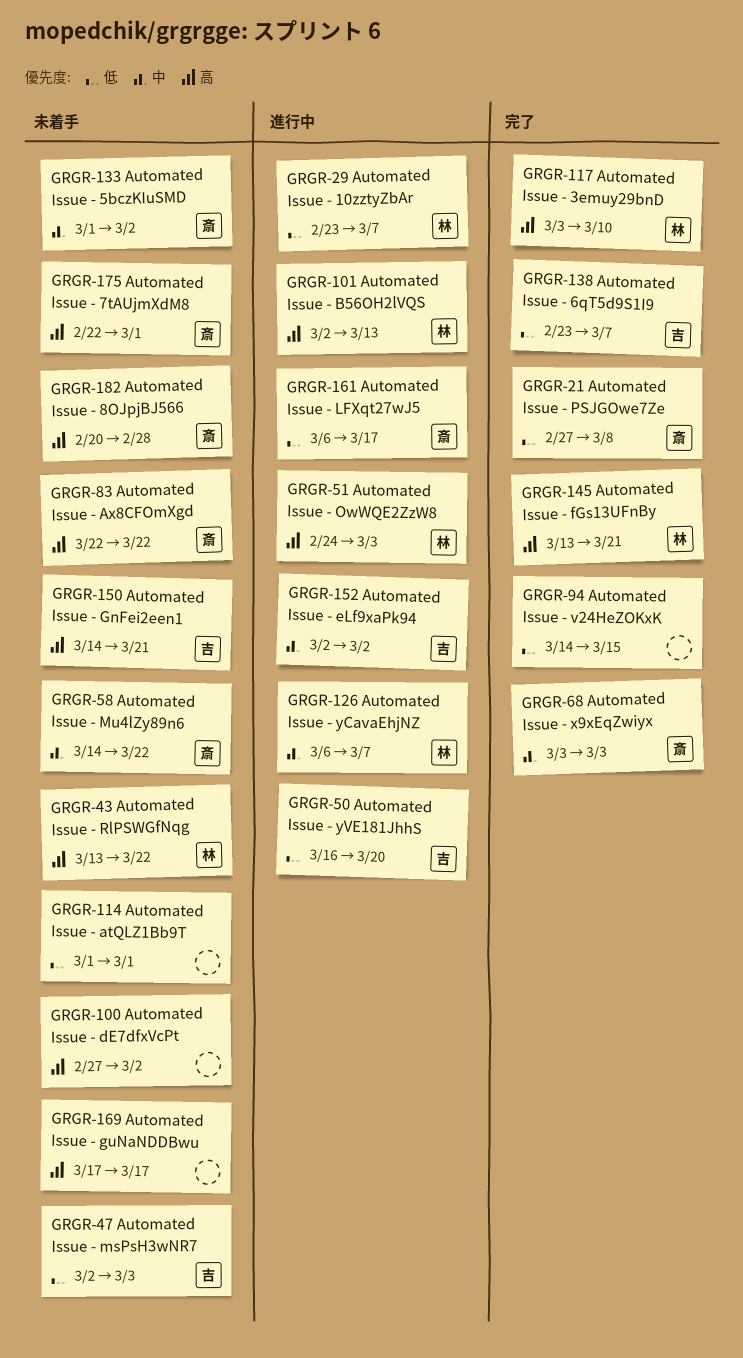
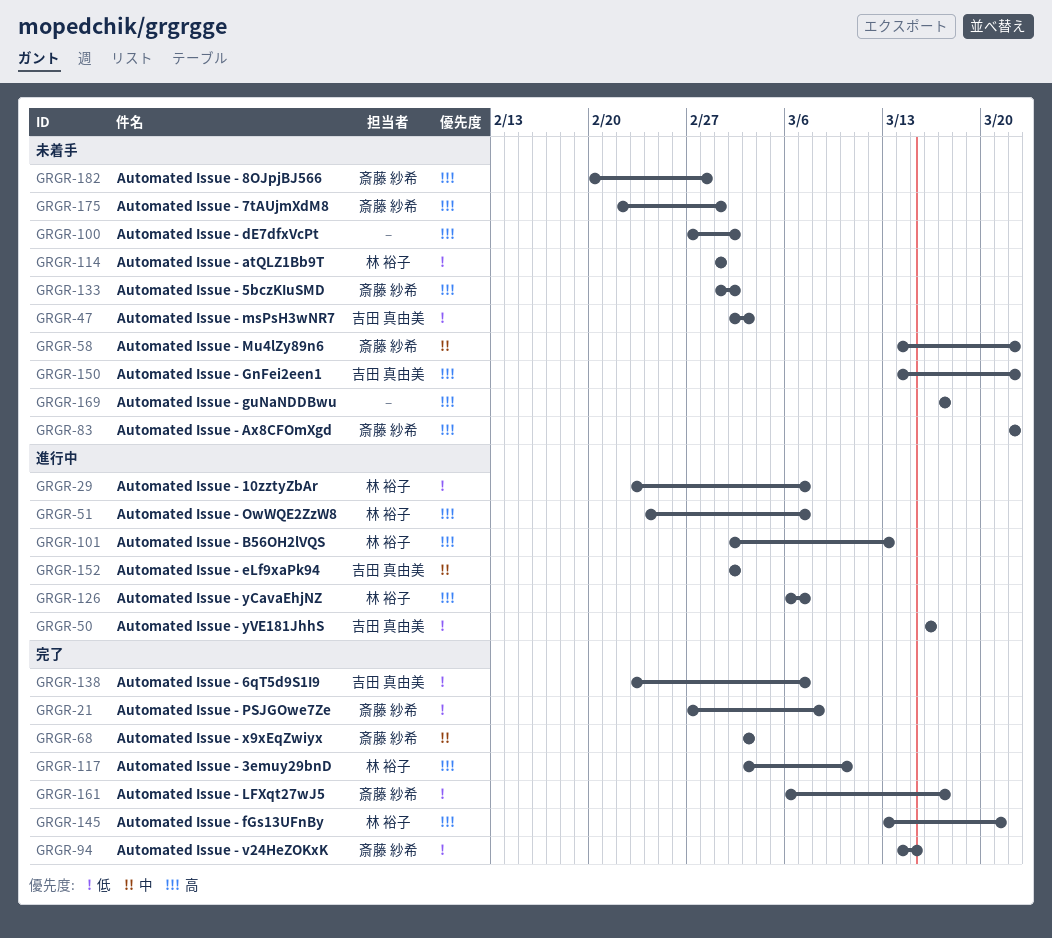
GRGR-43: present -> none
GRGR-50, due: Mar 20 -> Mar 16
GRGR-51, due: Mar 3 -> Mar 7
GRGR-94, owner: none -> 斎藤 紗希
GRGR-114, owner: none -> 林 裕子
GRGR-126, priority: 中 -> 高
GRGR-133, priority: 中 -> 高
GRGR-150, due: Mar 21 -> Mar 22
GRGR-161, status: 進行中 -> 完了

